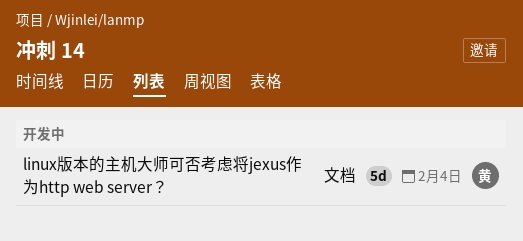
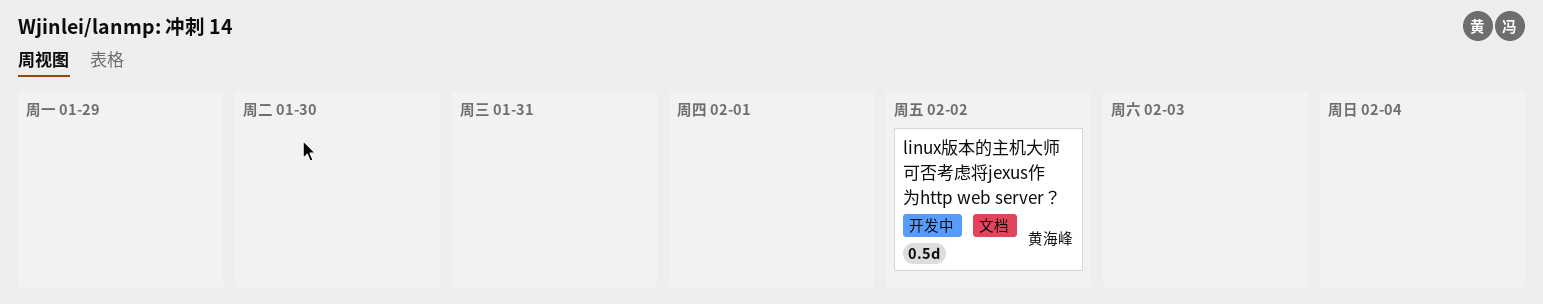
linux版本的主机大师可否考虑将jexus作为http web server？, estimate: 5d -> 0.5d
linux版本的主机大师可否考虑将jexus作为http web server？, due: Feb 4 -> Feb 2

